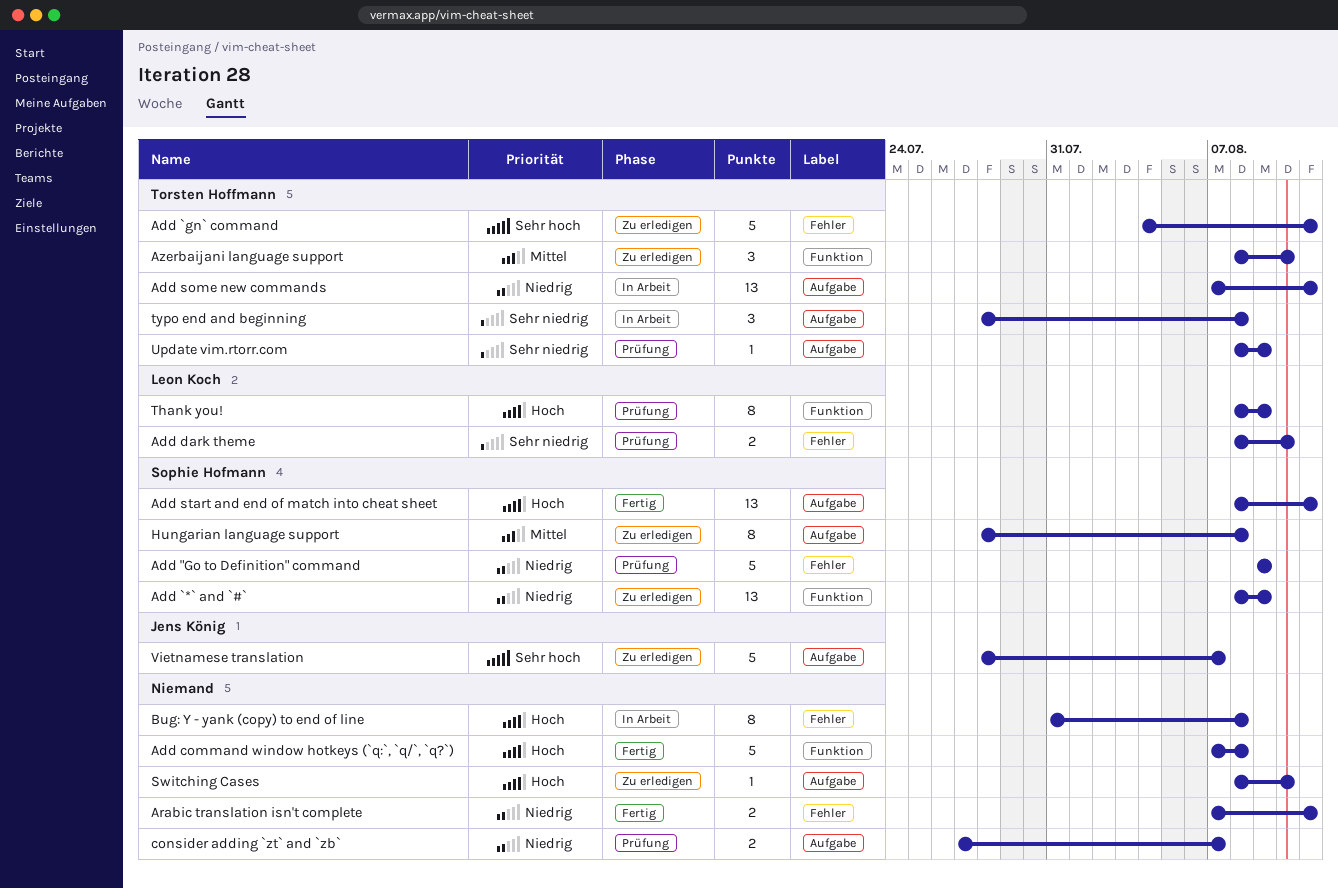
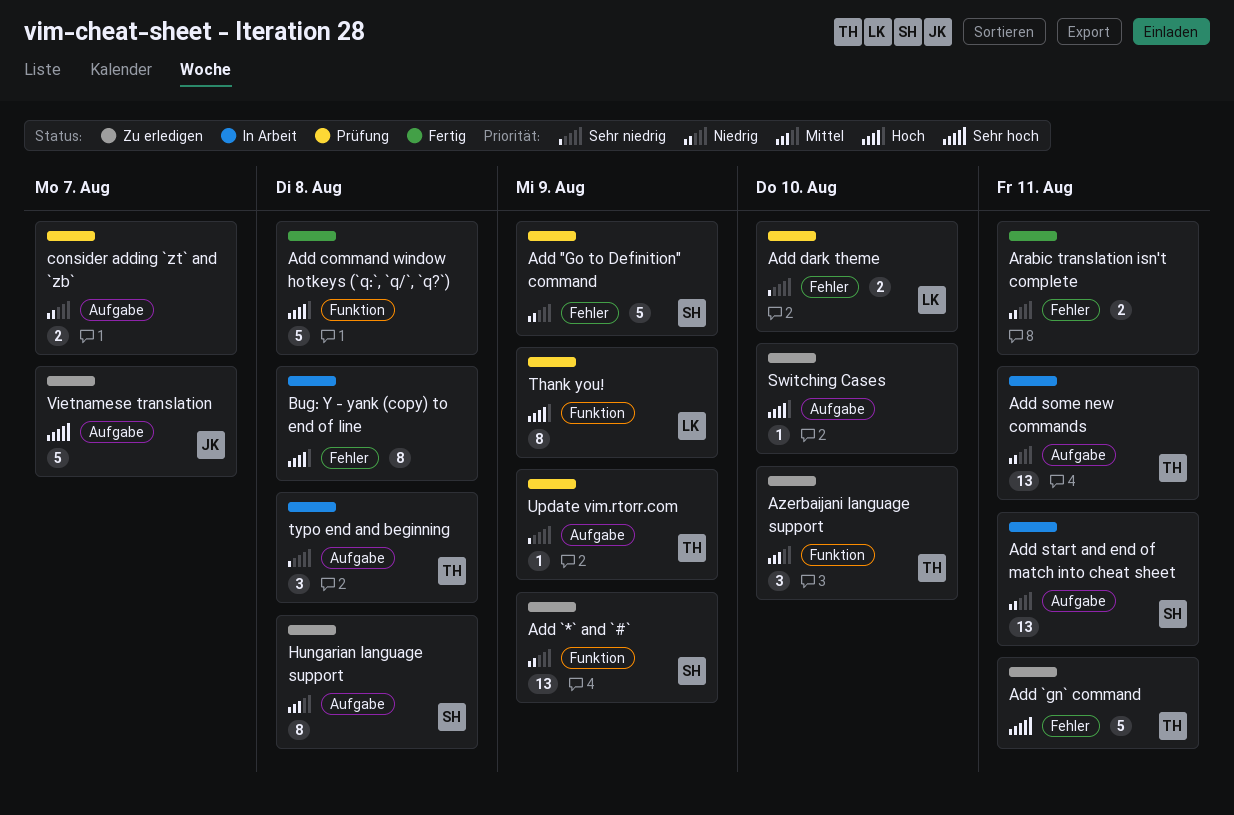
Add start and end of match into cheat sheet, status: Fertig -> In Arbeit
Add start and end of match into cheat sheet, priority: Hoch -> Niedrig

